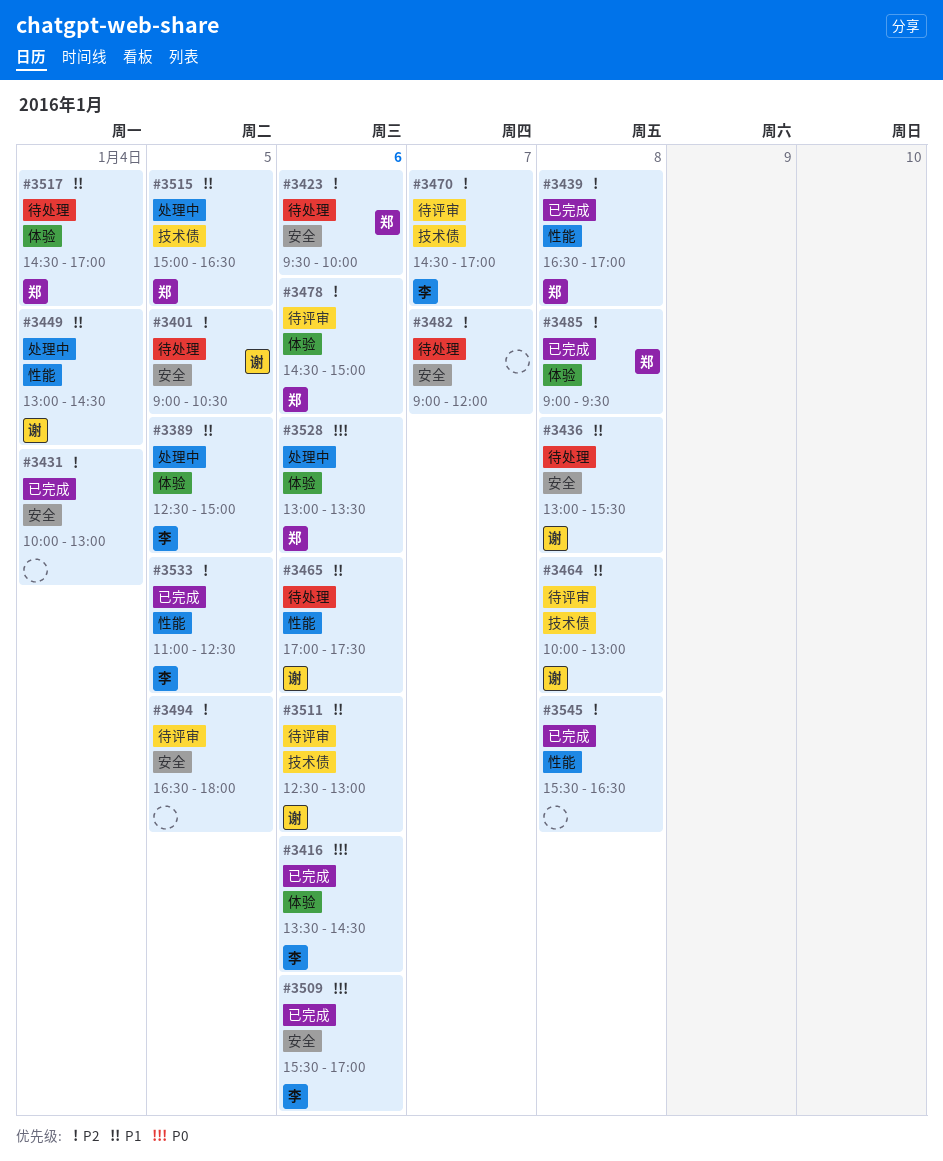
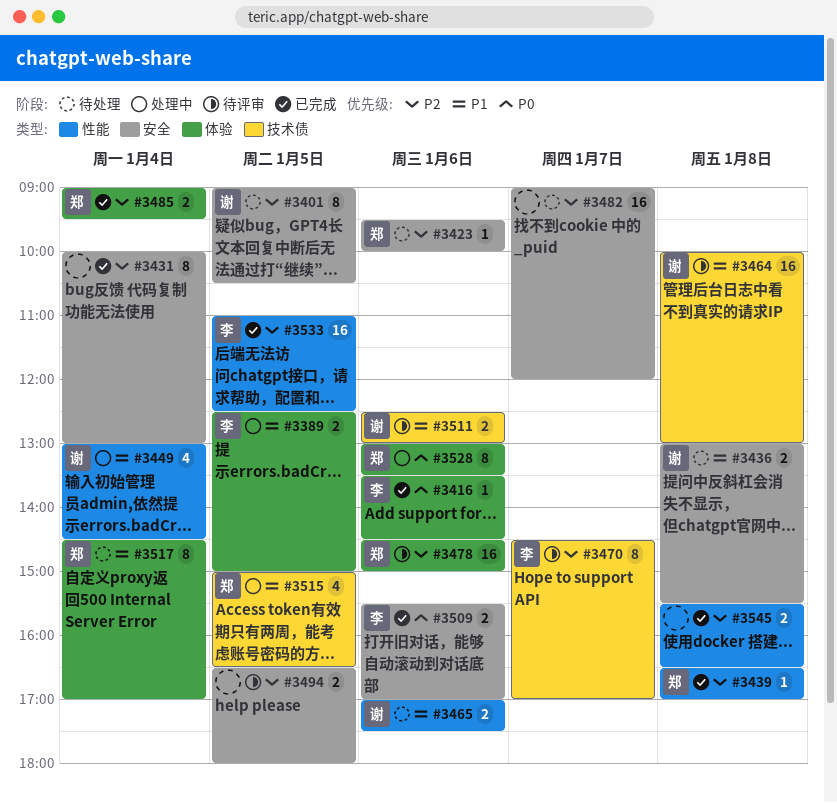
#3485, day: Jan 8 -> Jan 4

